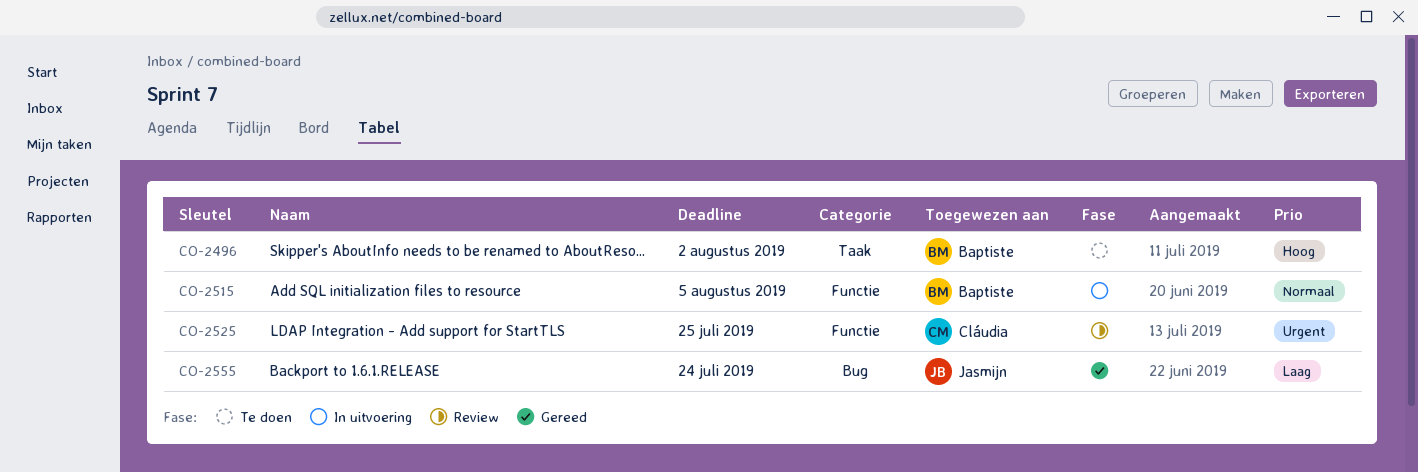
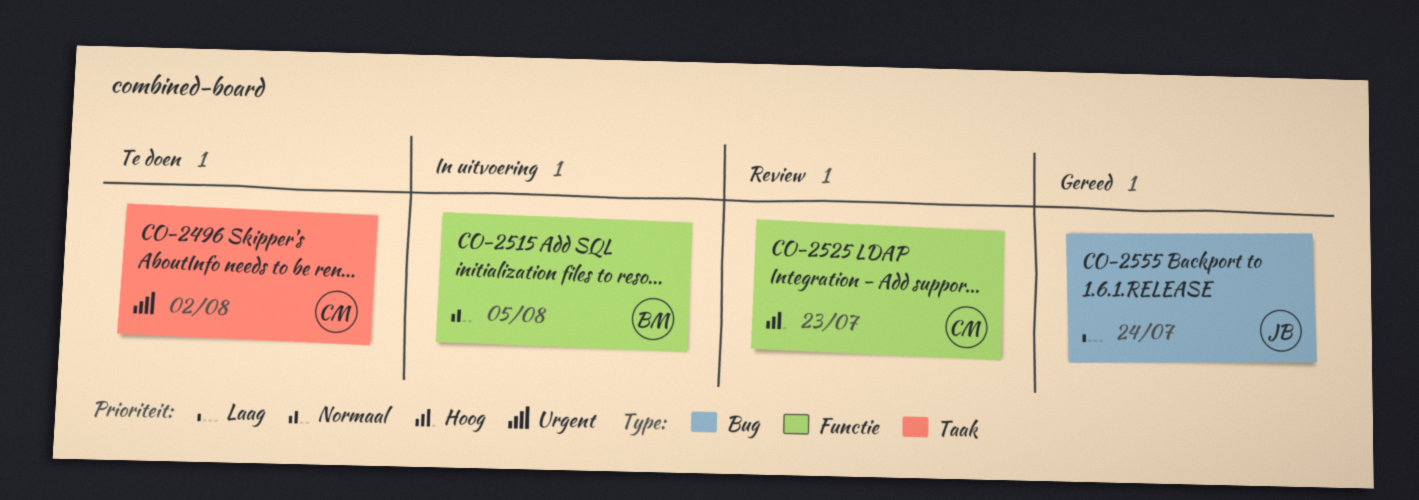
CO-2496, owner: Baptiste -> Cláudia
CO-2496, priority: Hoog -> Urgent
CO-2525, priority: Urgent -> Hoog
CO-2525, due: Jul 25 -> Jul 23

